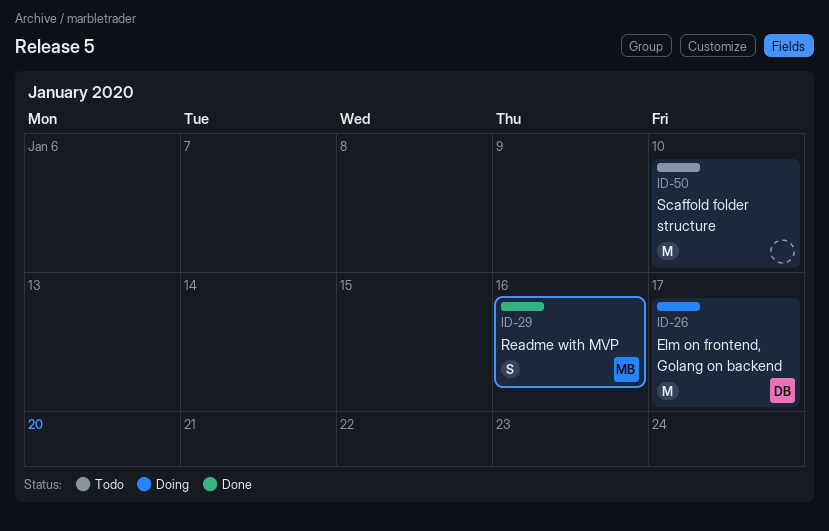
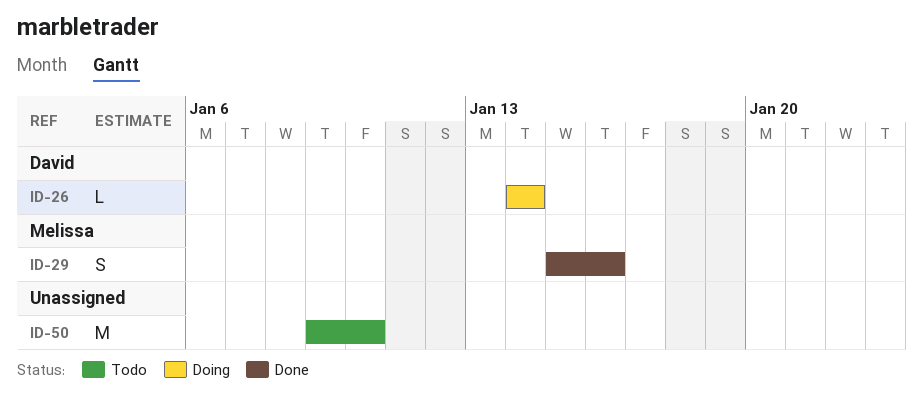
ID-26, estimate: M -> L
ID-26, due: Jan 17 -> Jan 14

